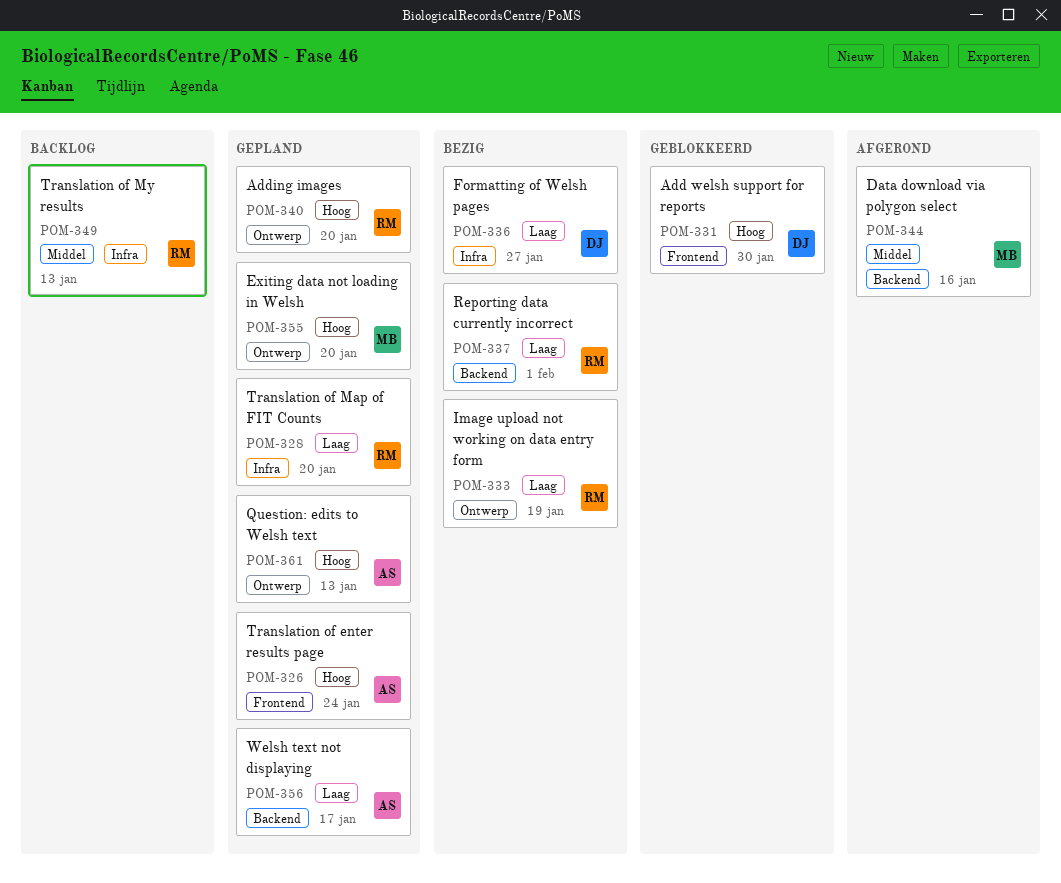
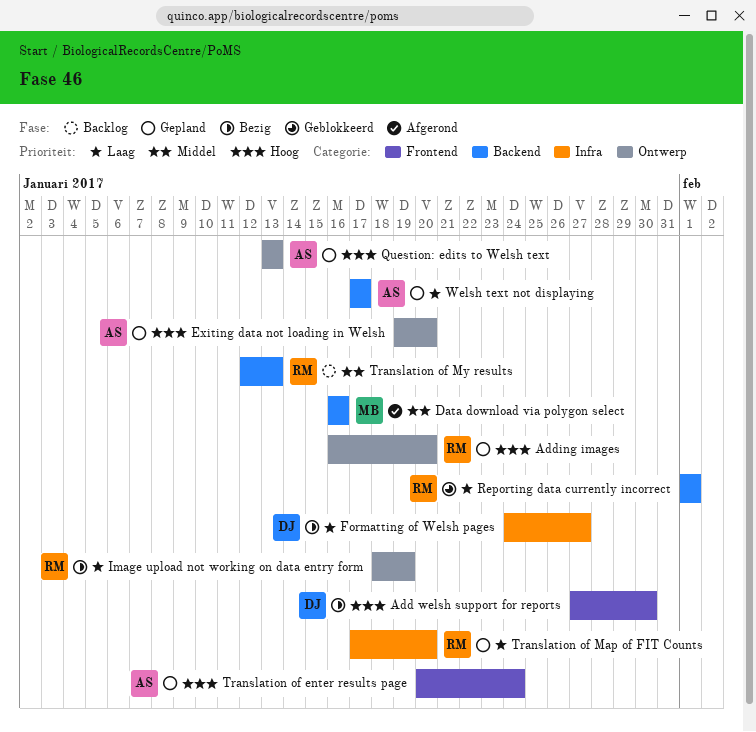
Add welsh support for reports, status: Geblokkeerd -> Bezig
Exiting data not loading in Welsh, owner: MB -> AS
Reporting data currently incorrect, status: Bezig -> Geblokkeerd
Translation of My results, label: Infra -> Backend

